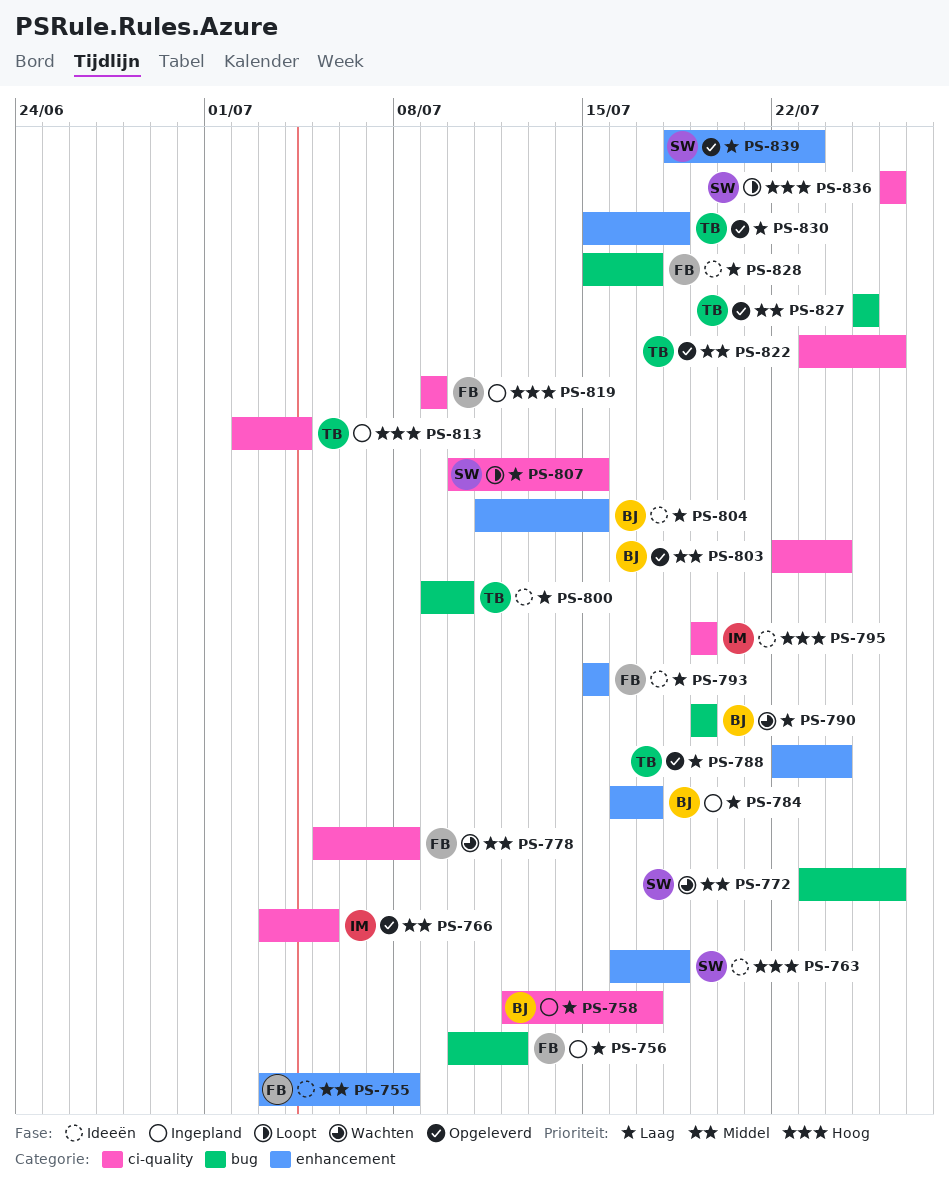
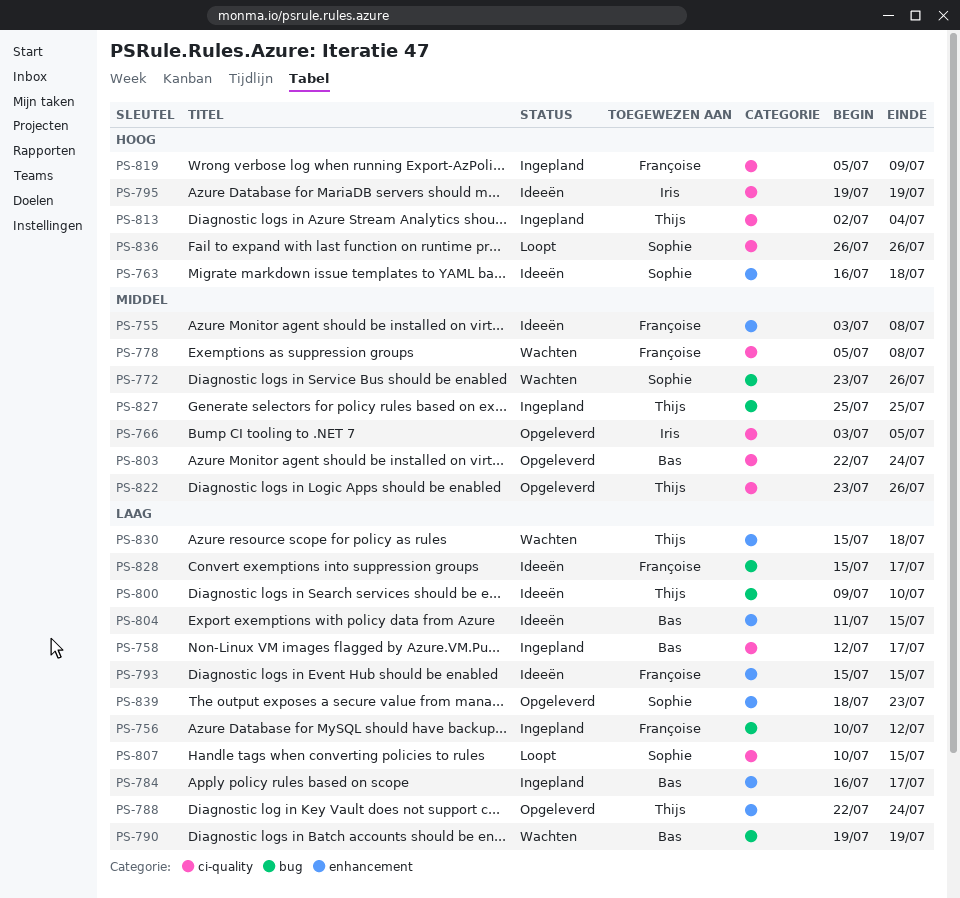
PS-819, start: Jul 9 -> Jul 5
PS-827, status: Opgeleverd -> Ingepland
PS-830, status: Opgeleverd -> Wachten

